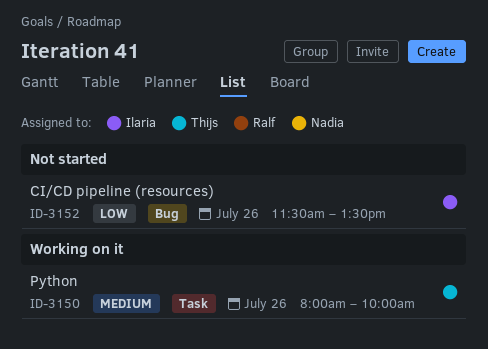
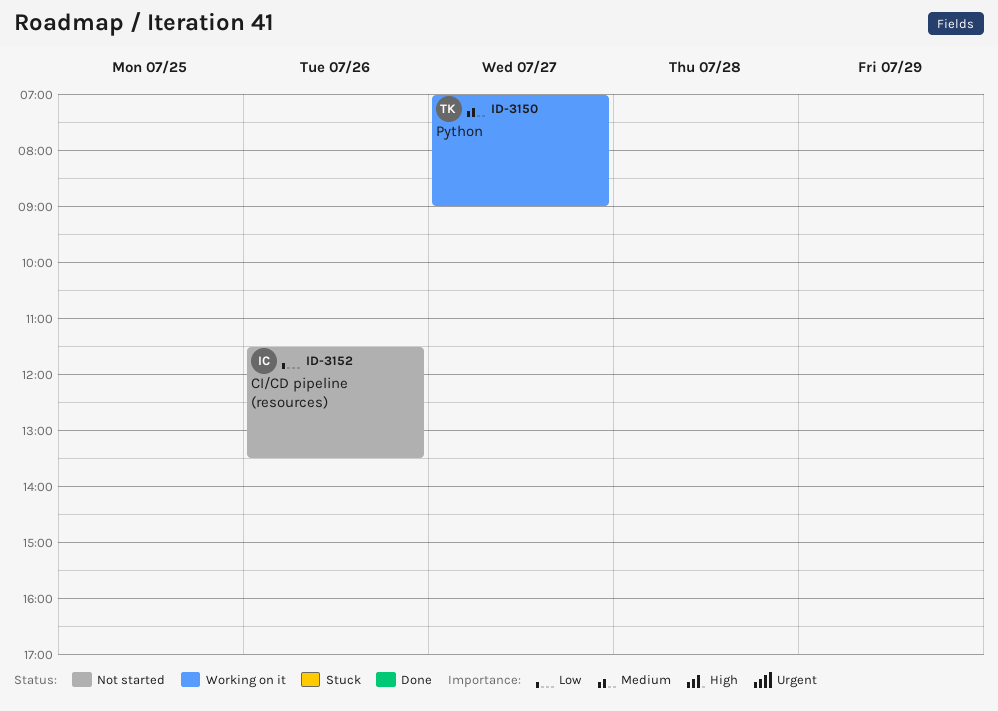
ID-3150, day: Jul 26 -> Jul 27
ID-3150, begins: 08:00 -> 07:00
ID-3150, ends: 10:00 -> 09:00

